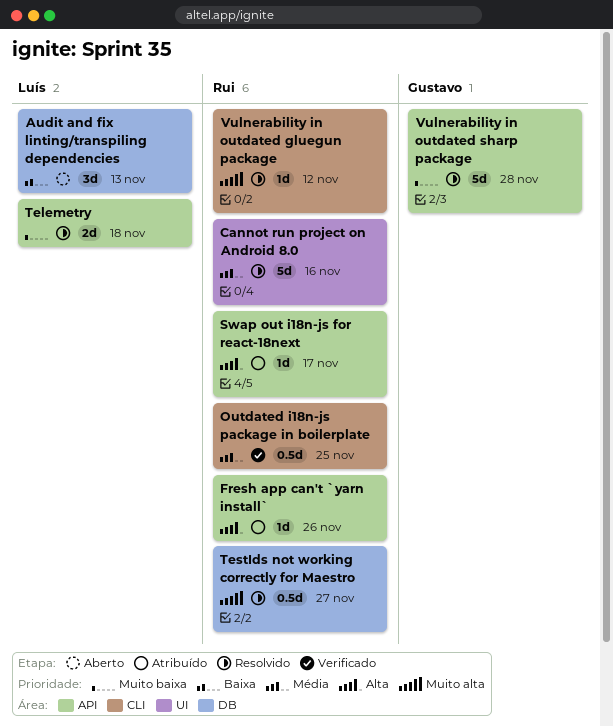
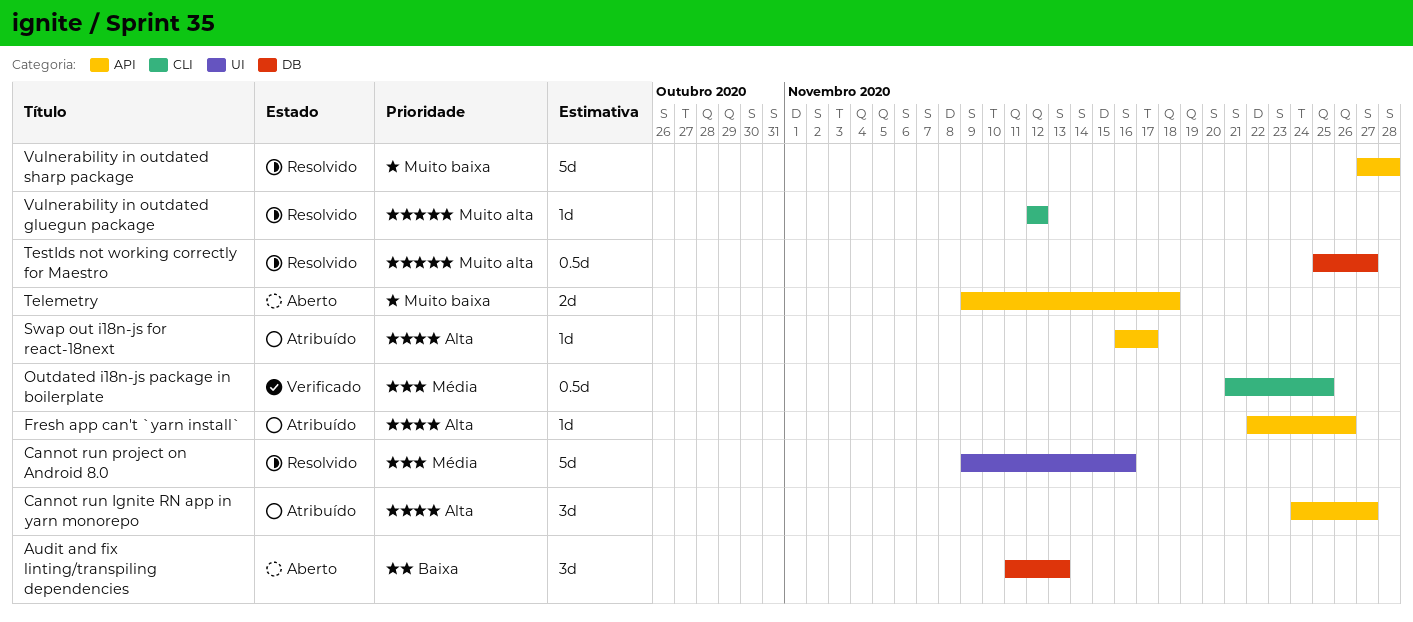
Cannot run Ignite RN app in yarn monorepo: none -> present
Telemetry, status: Resolvido -> Aberto

